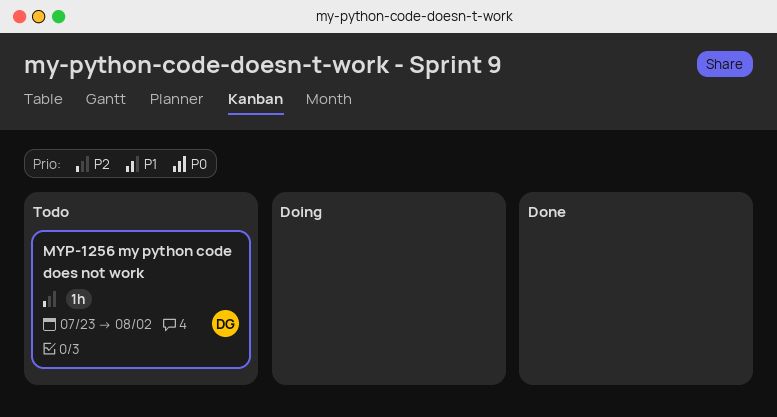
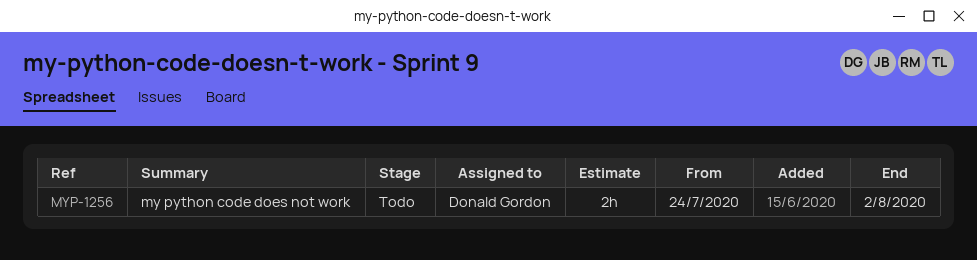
MYP-1256, estimate: 1h -> 2h
MYP-1256, start: Jul 23 -> Jul 24

